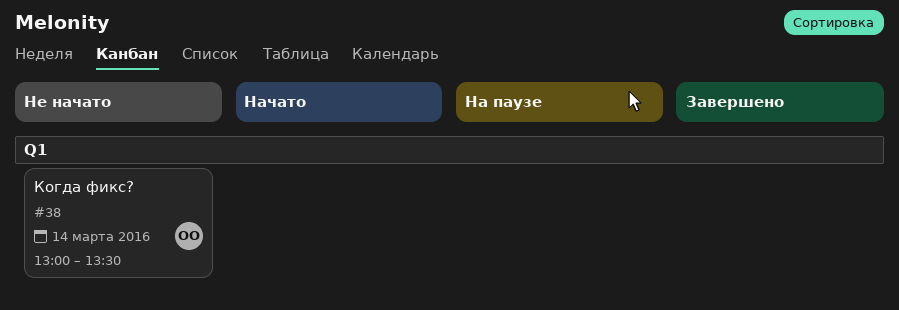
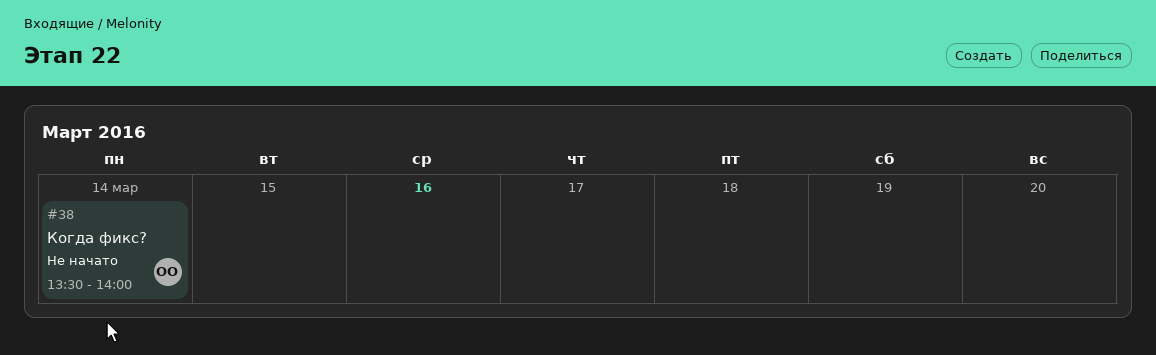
#38, begins: 13:00 -> 13:30
#38, ends: 13:30 -> 14:00

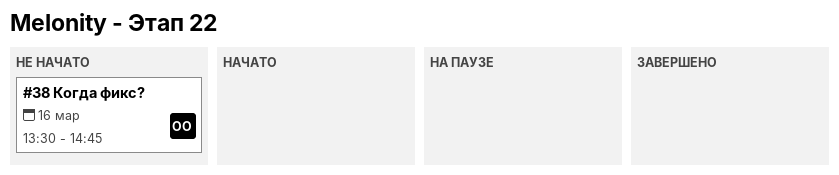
#38, day: Mar 14 -> Mar 16
#38, ends: 14:00 -> 14:45

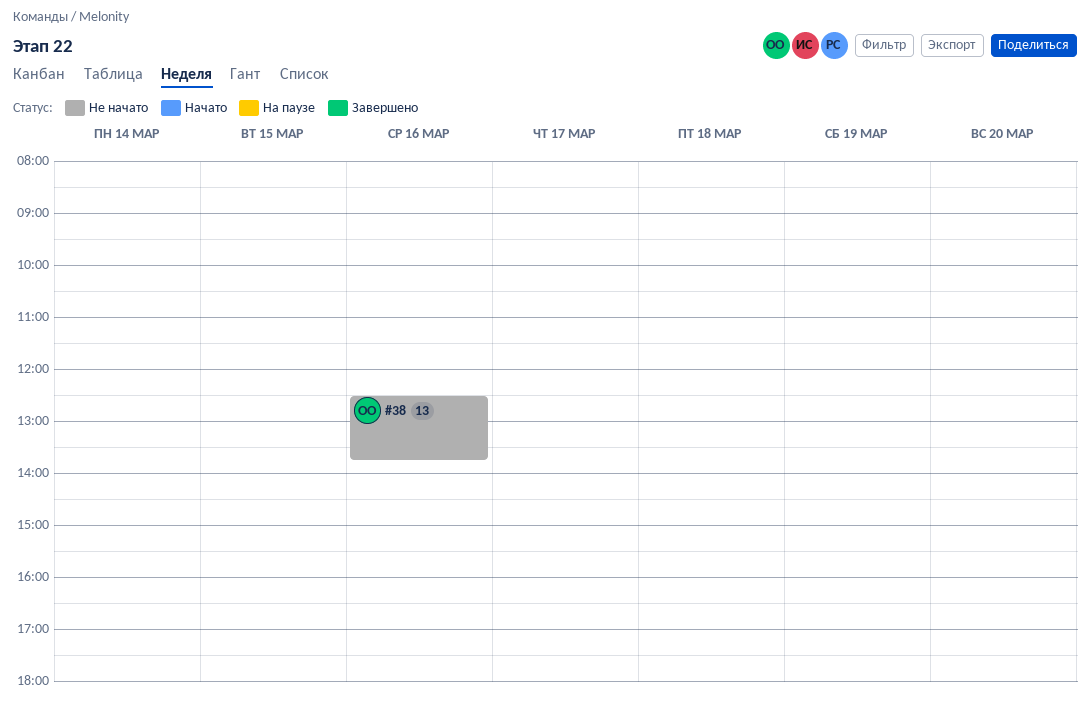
#38, begins: 13:30 -> 12:30
#38, ends: 14:45 -> 13:45

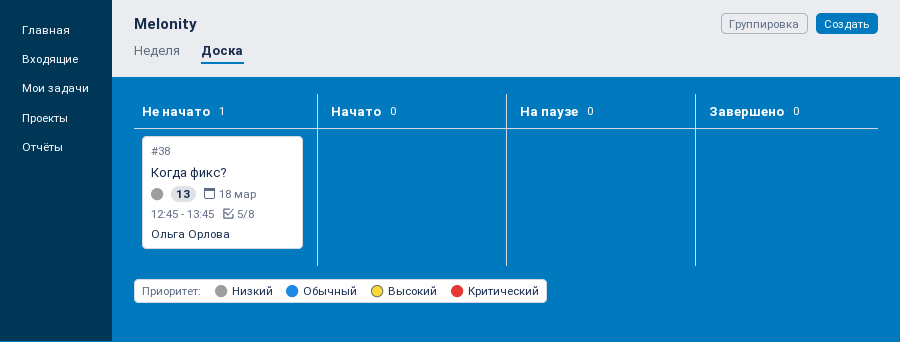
#38, day: Mar 16 -> Mar 18
#38, begins: 12:30 -> 12:45

